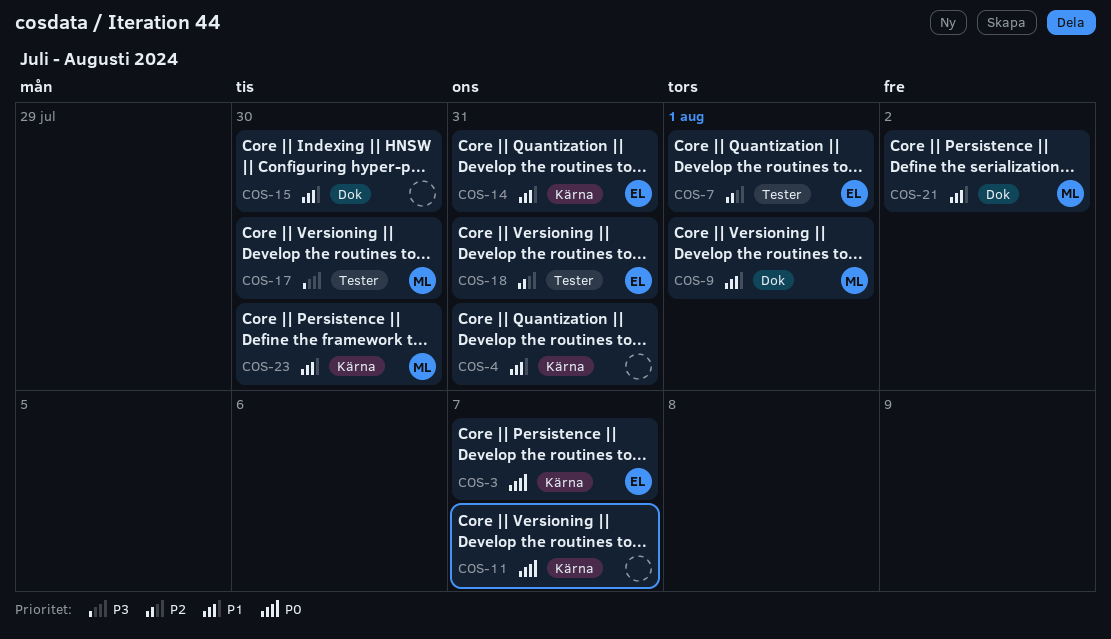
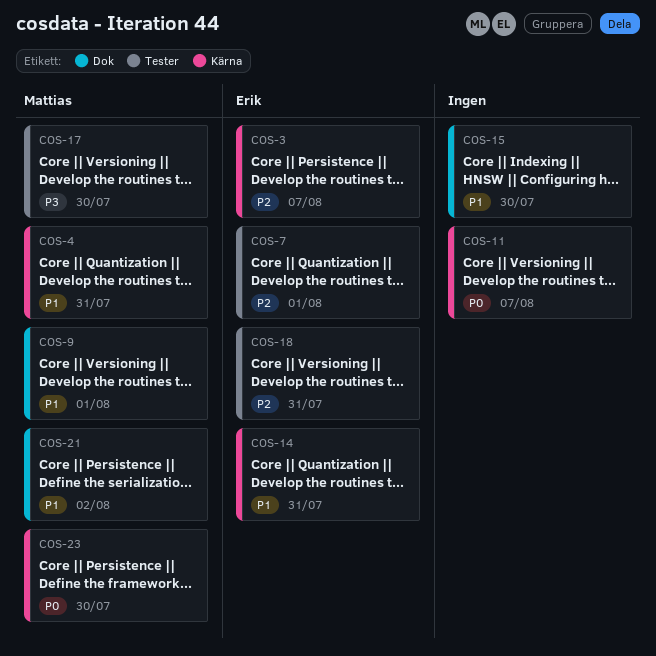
COS-3, priority: P0 -> P2
COS-4, owner: none -> Mattias
COS-23, priority: P1 -> P0

